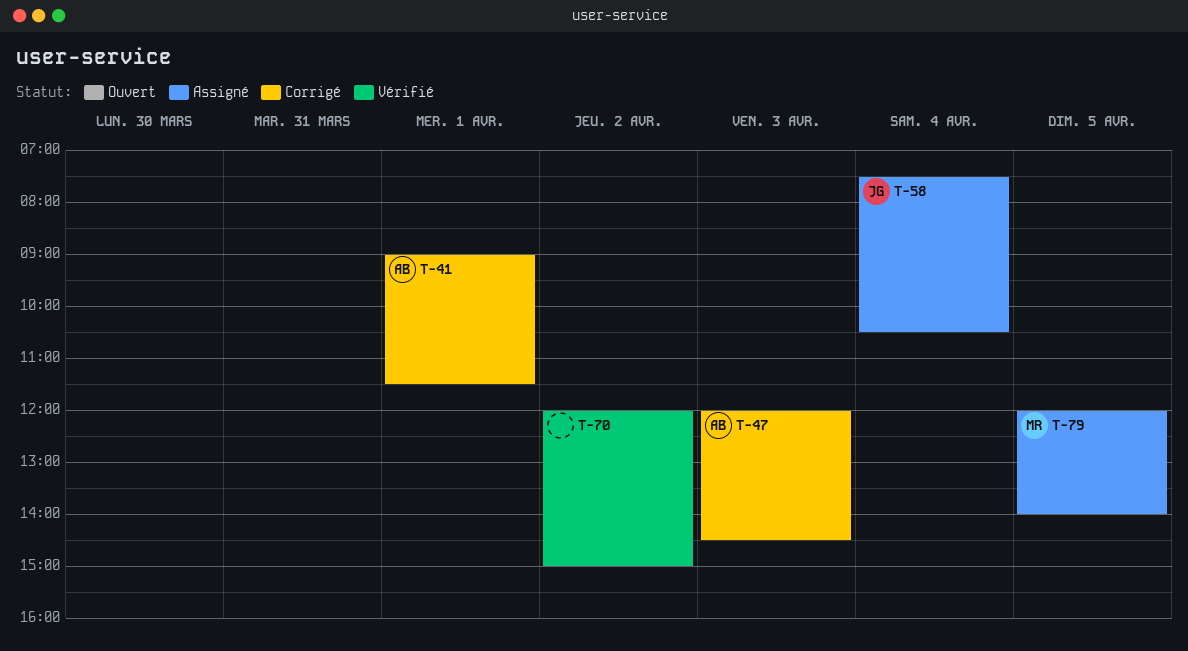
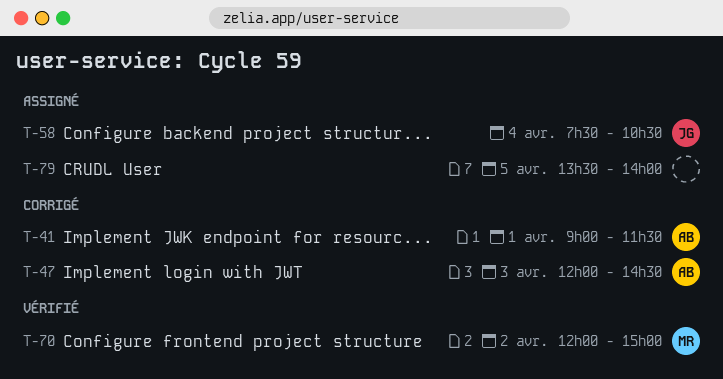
T-70, owner: none -> MR
T-79, owner: MR -> none
T-79, begins: 12:00 -> 13:30

